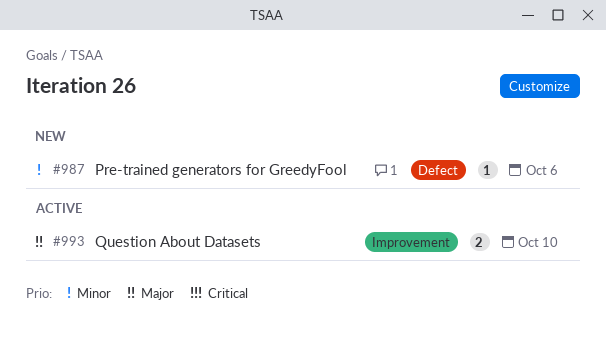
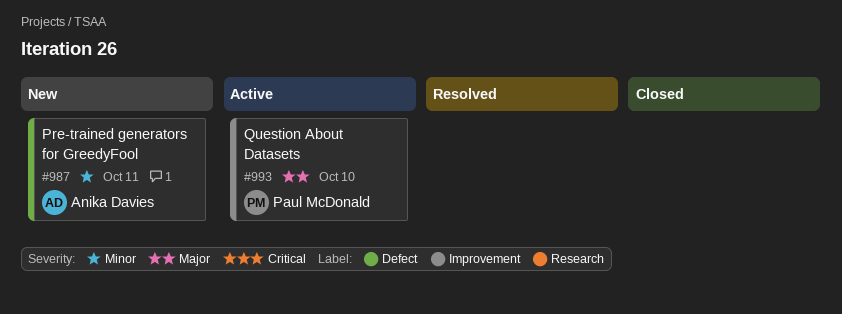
#987, due: Oct 6 -> Oct 11

